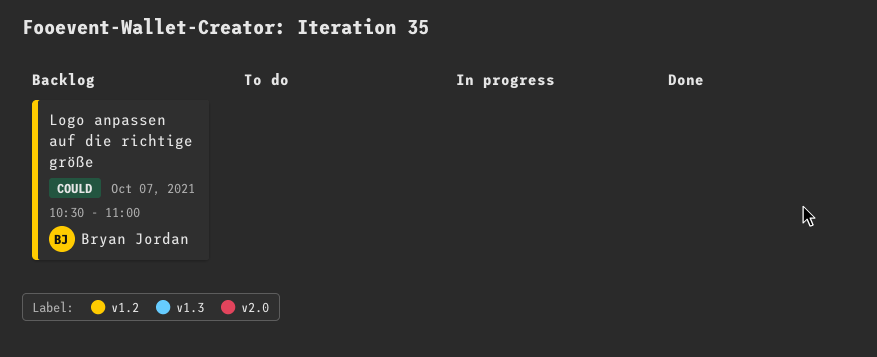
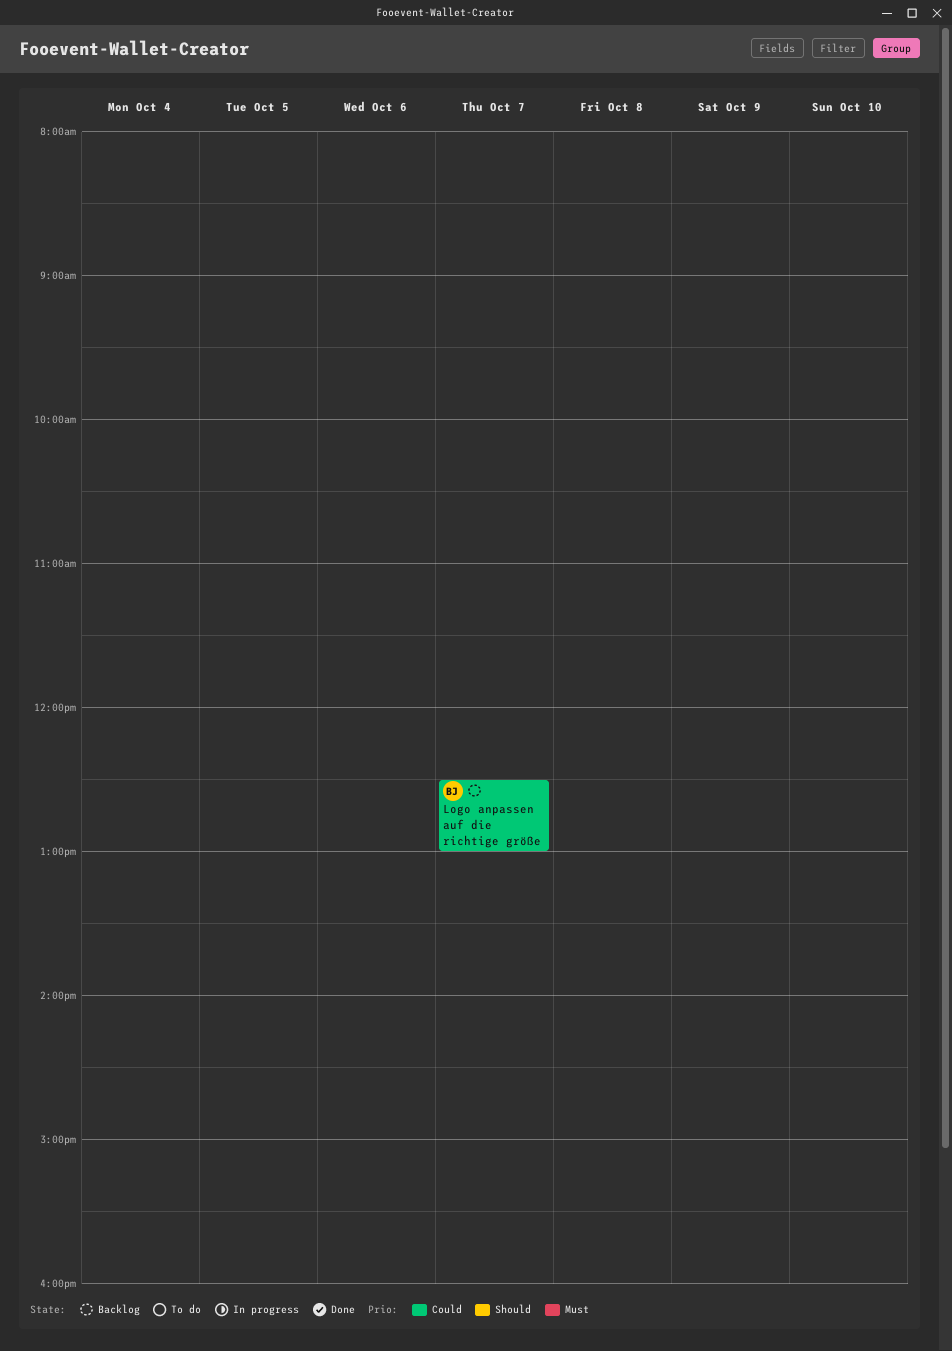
Logo anpassen auf die richtige größe, begins: 10:30 -> 12:30
Logo anpassen auf die richtige größe, ends: 11:00 -> 13:00

